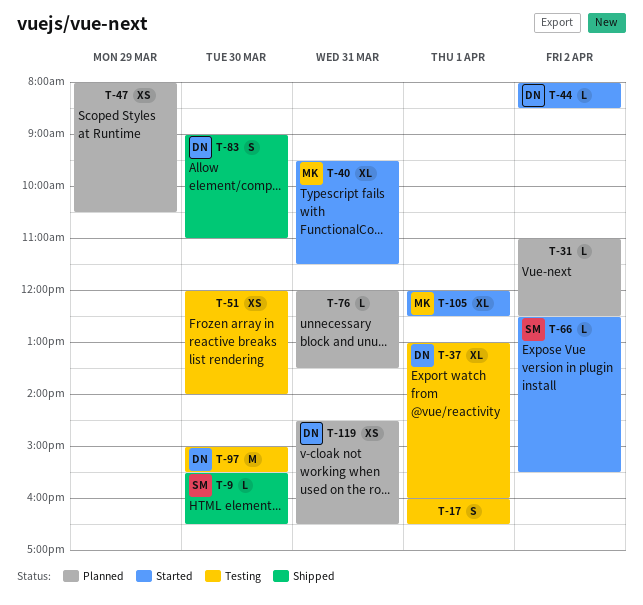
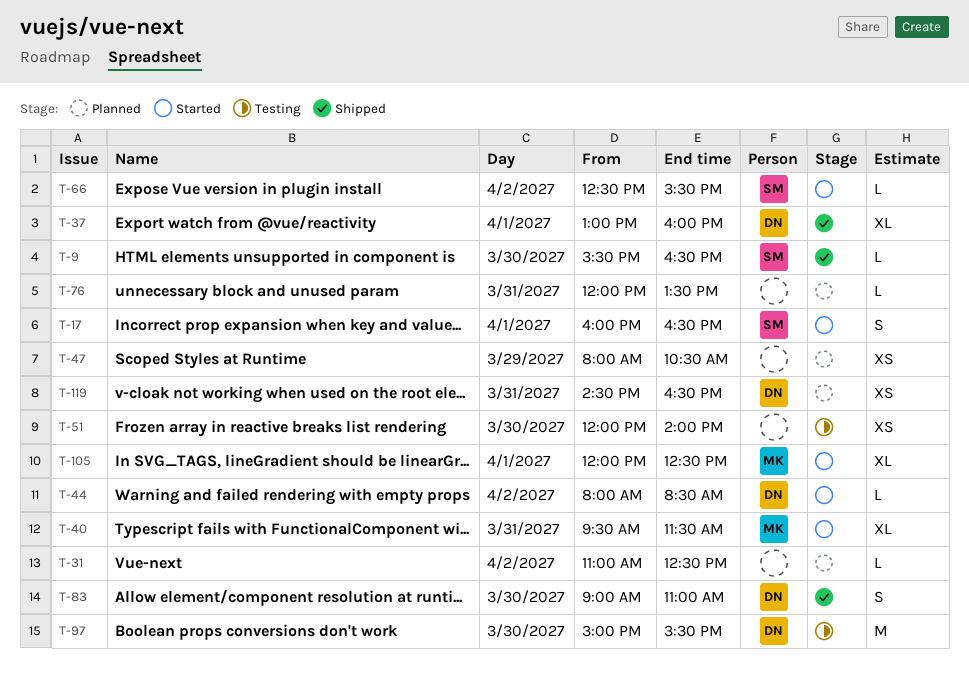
T-17, status: Testing -> Started
T-17, owner: none -> SM
T-37, status: Testing -> Shipped

